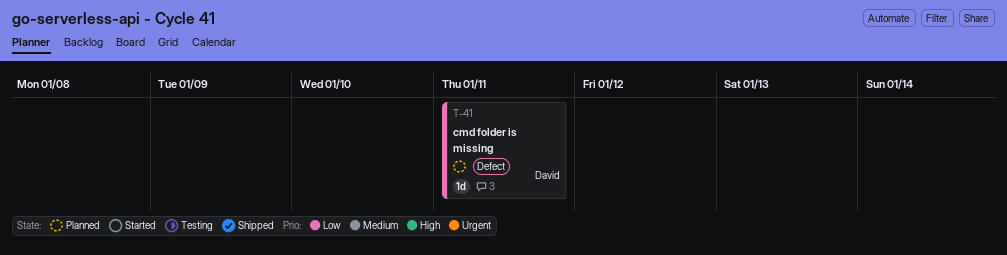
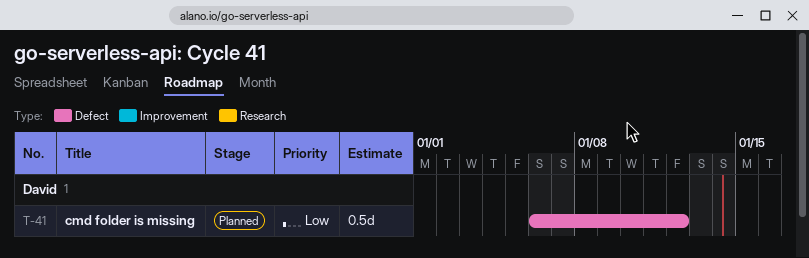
T-41, estimate: 1d -> 0.5d
T-41, due: Jan 11 -> Jan 12

